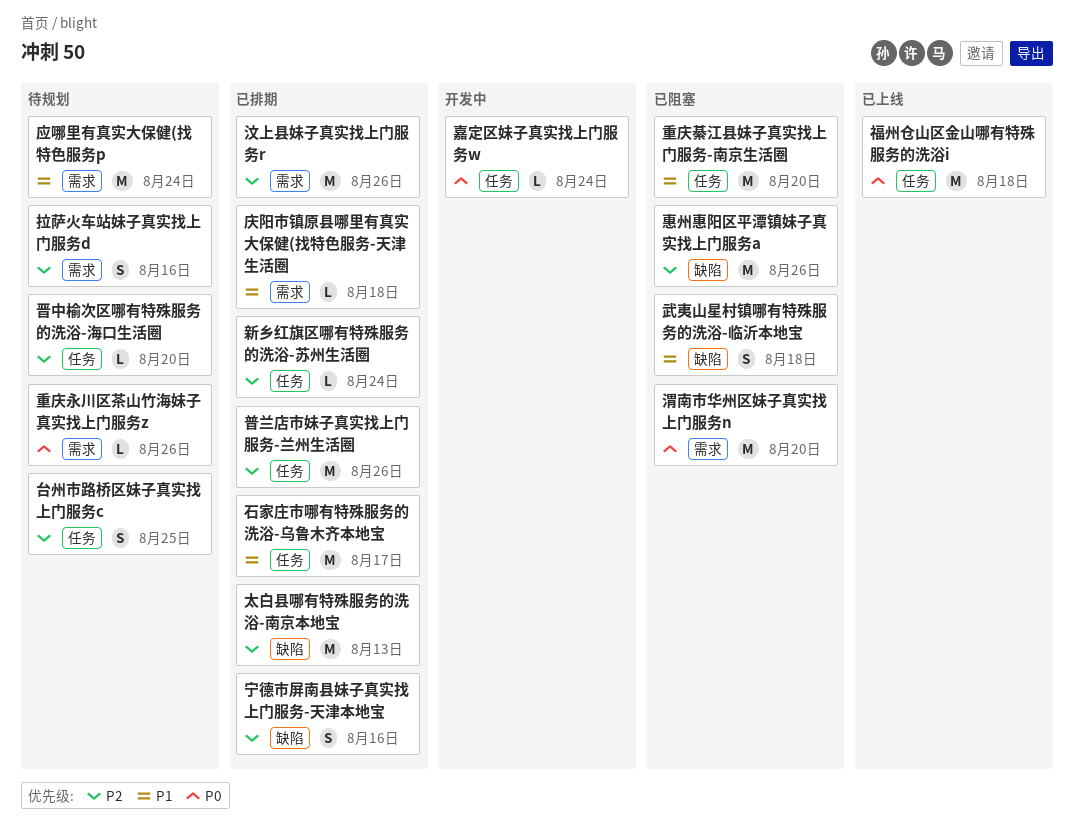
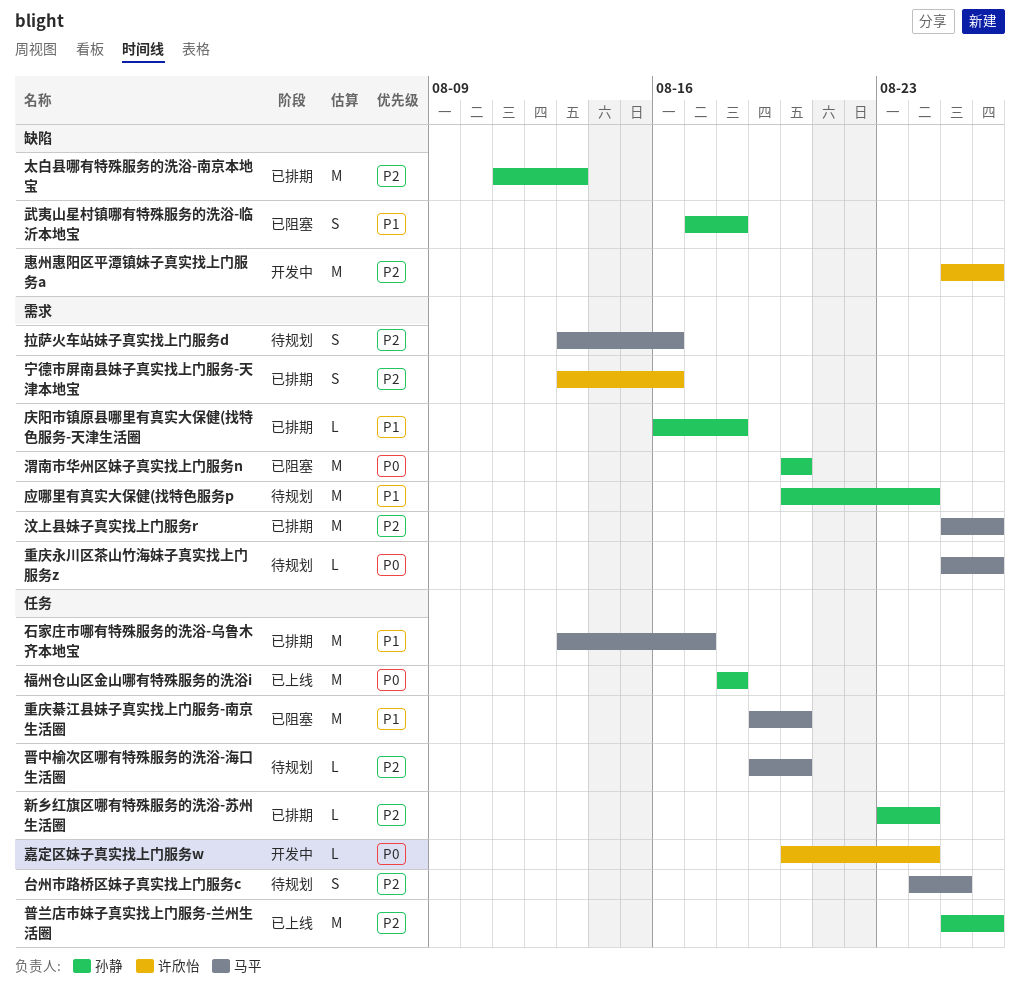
宁德市屏南县妹子真实找上门服务-天津本地宝, label: 缺陷 -> 需求
惠州惠阳区平潭镇妹子真实找上门服务a, status: 已阻塞 -> 开发中
普兰店市妹子真实找上门服务-兰州生活圈, status: 已排期 -> 已上线

